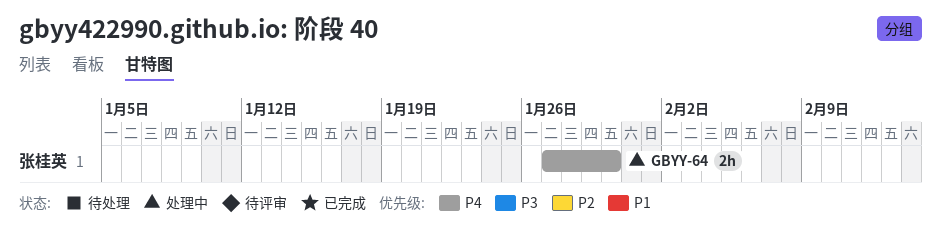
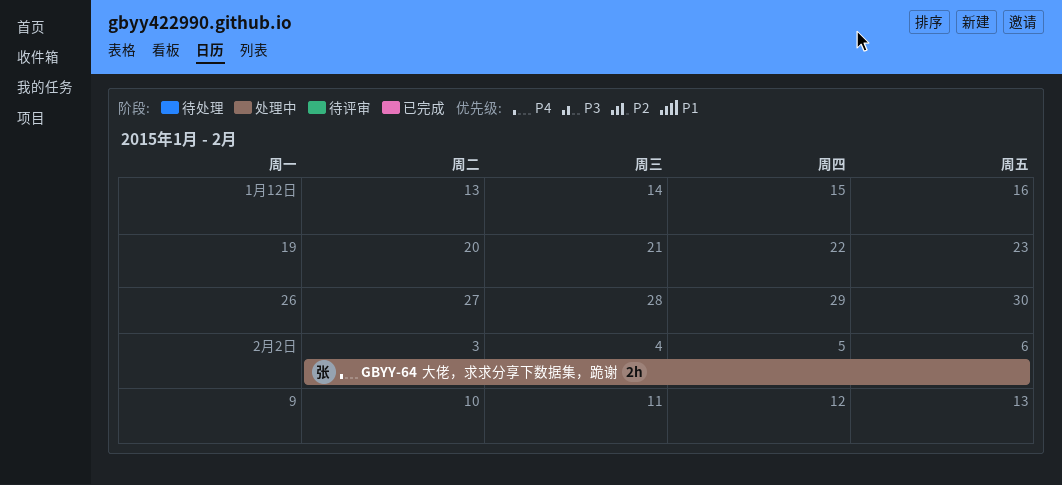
GBYY-64, start: Jan 27 -> Feb 3
GBYY-64, due: Jan 30 -> Feb 6

